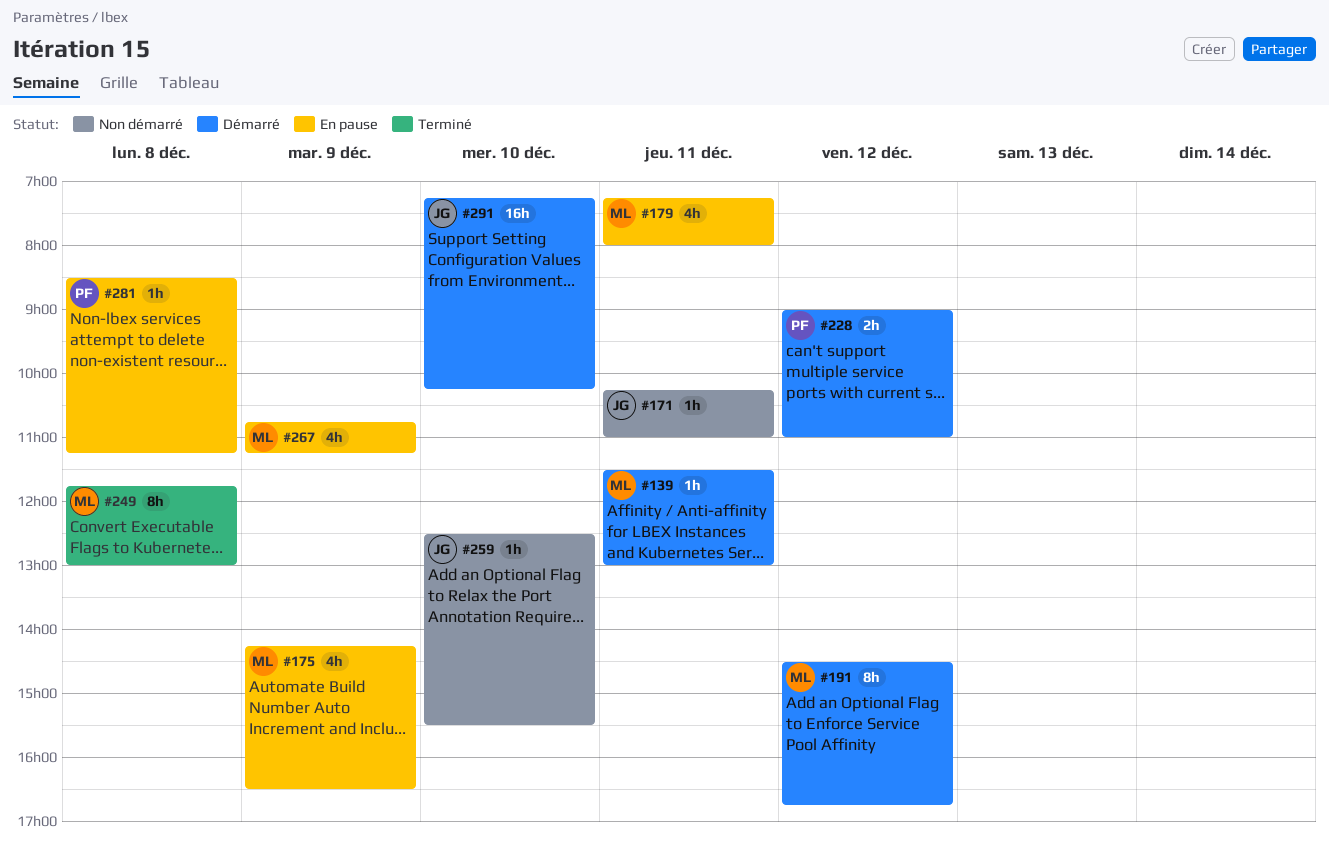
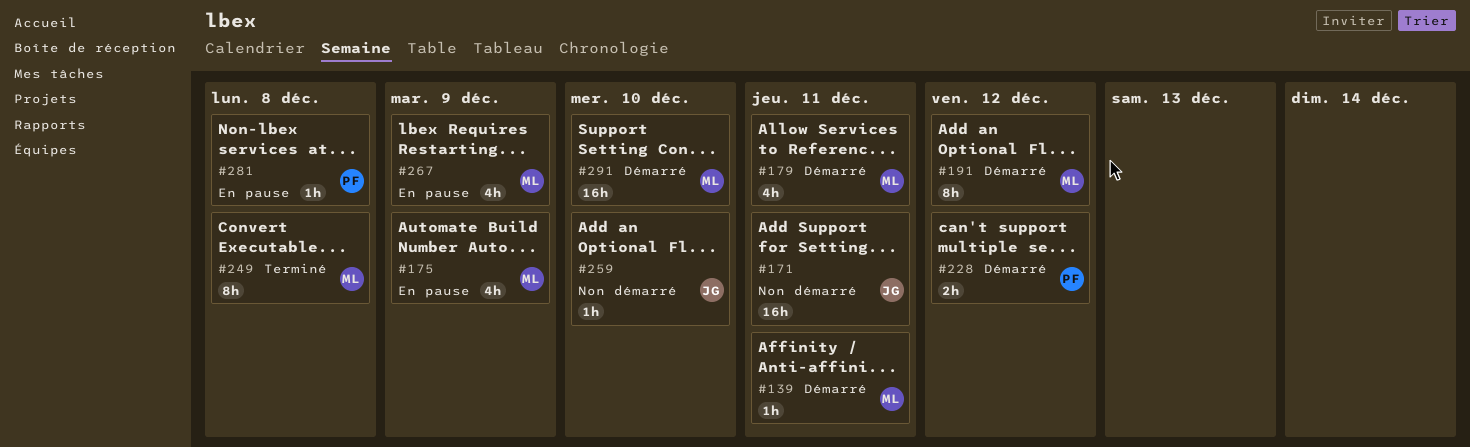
#171, estimate: 1h -> 16h
#179, status: En pause -> Démarré
#291, owner: JG -> ML

